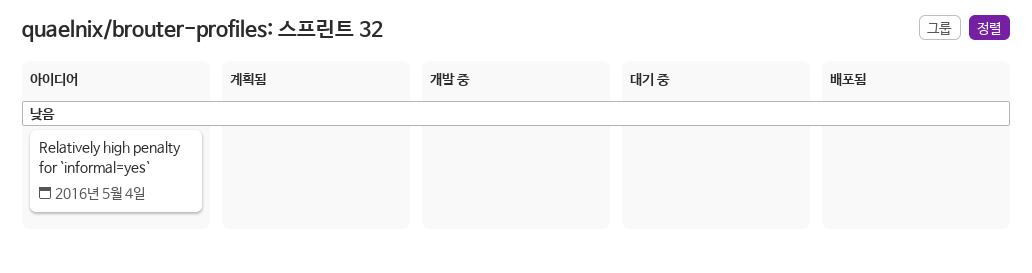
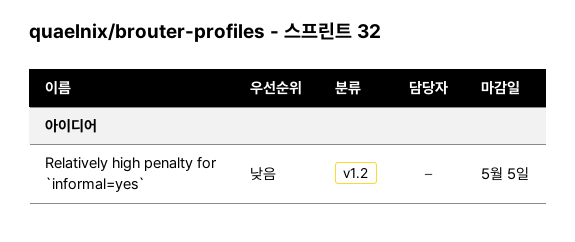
Relatively high penalty for `informal=yes`, due: May 4 -> May 5

